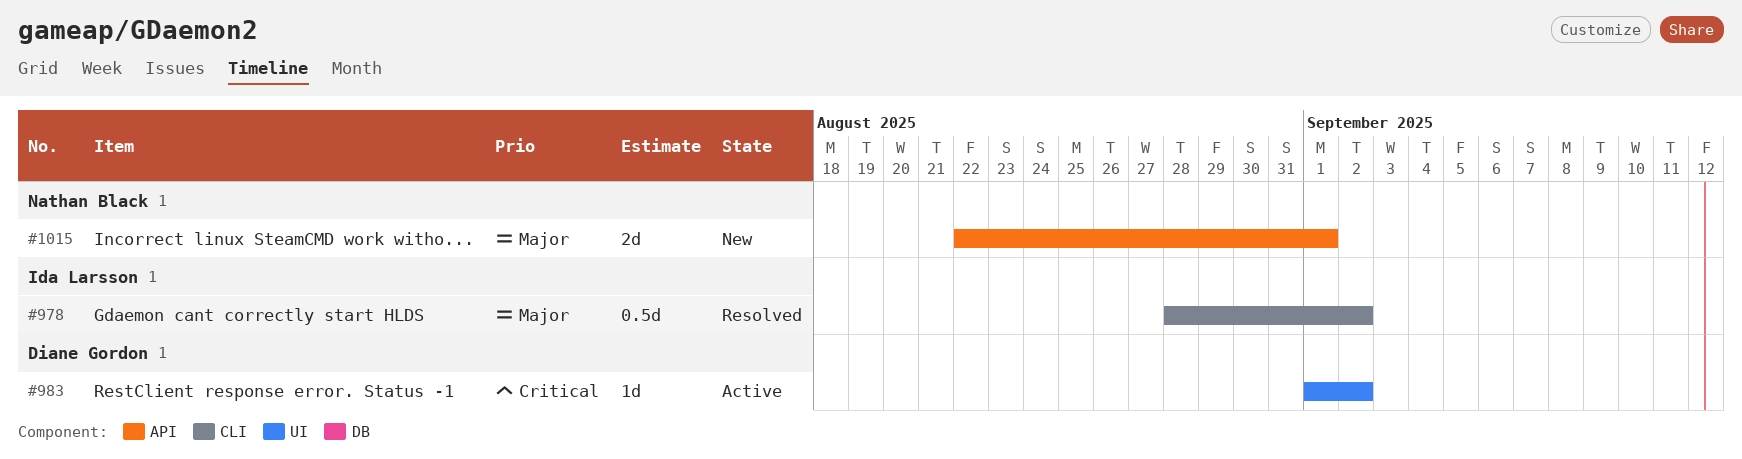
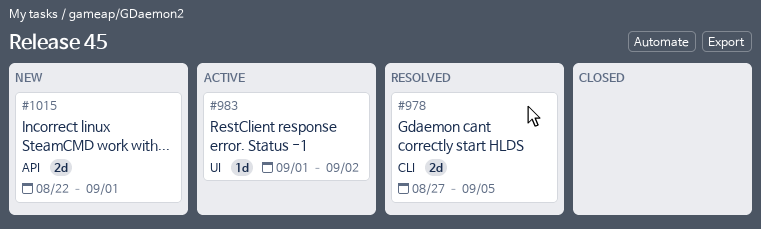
#978, estimate: 0.5d -> 2d
#978, start: Aug 28 -> Aug 27
#978, due: Sep 2 -> Sep 5

